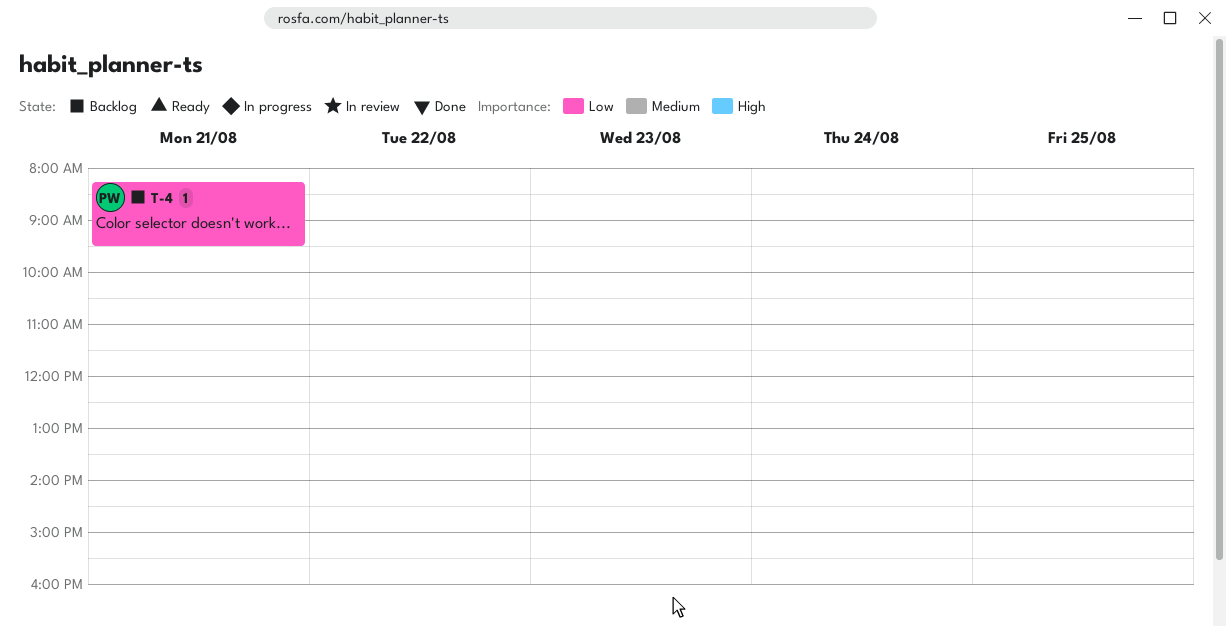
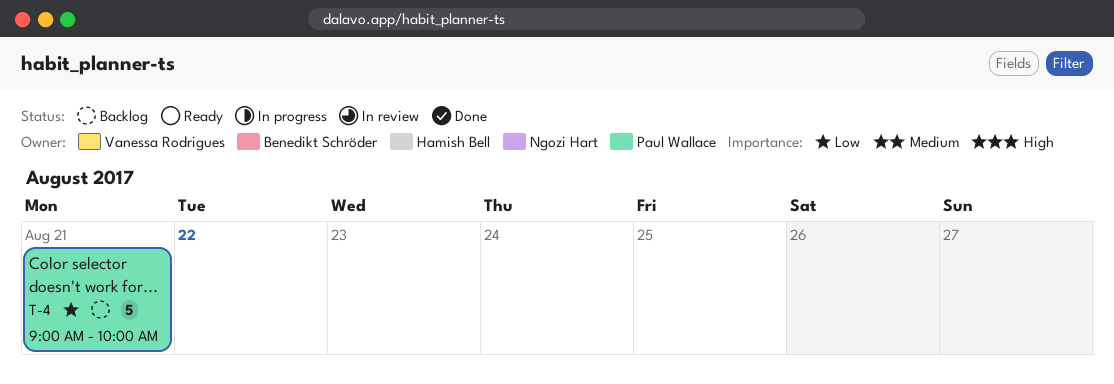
T-4, estimate: 1 -> 5
T-4, begins: 08:15 -> 09:00
T-4, ends: 09:30 -> 10:00

